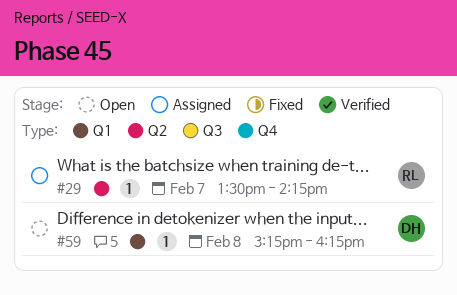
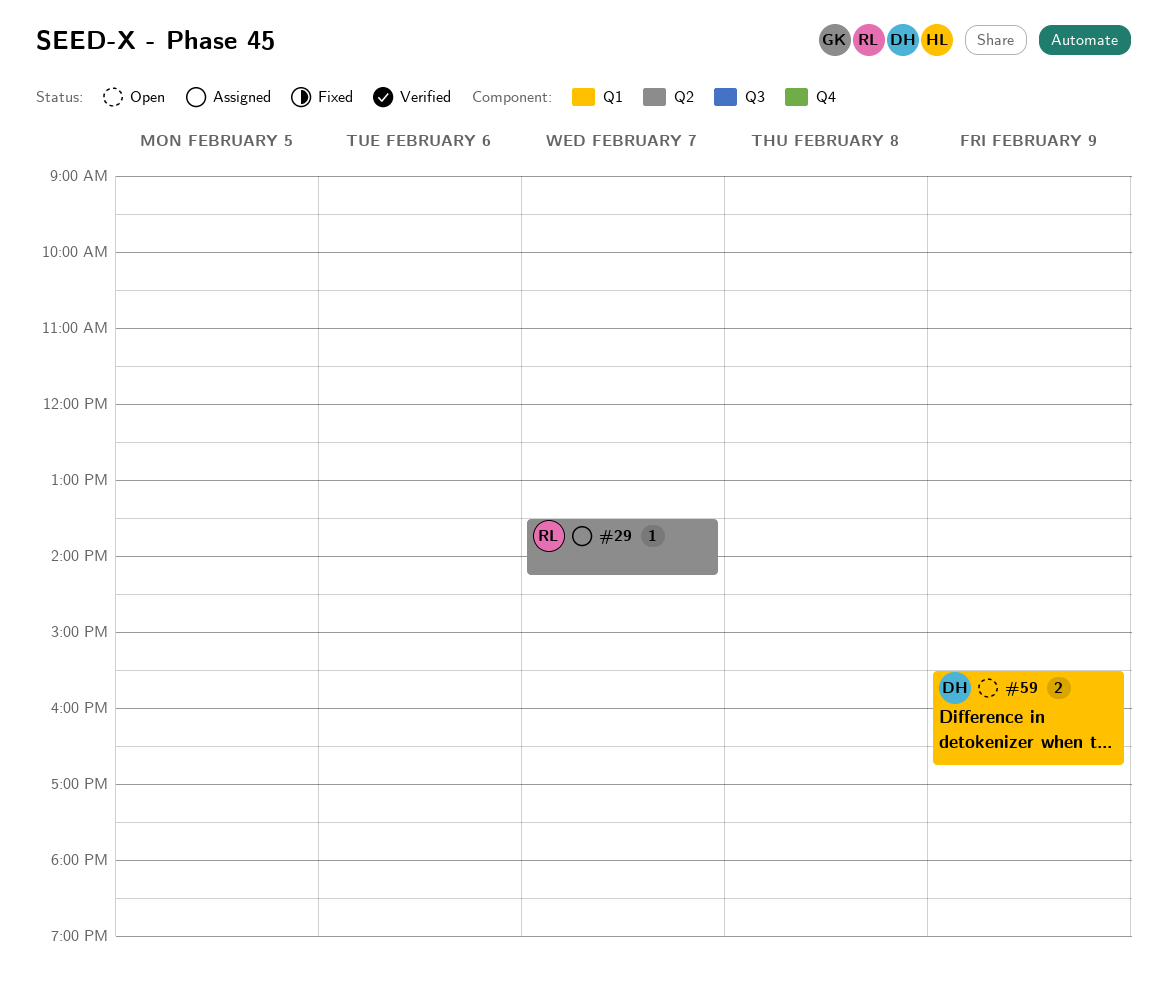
#59, estimate: 1 -> 2
#59, day: Feb 8 -> Feb 9
#59, begins: 15:15 -> 15:30
#59, ends: 16:15 -> 16:45

